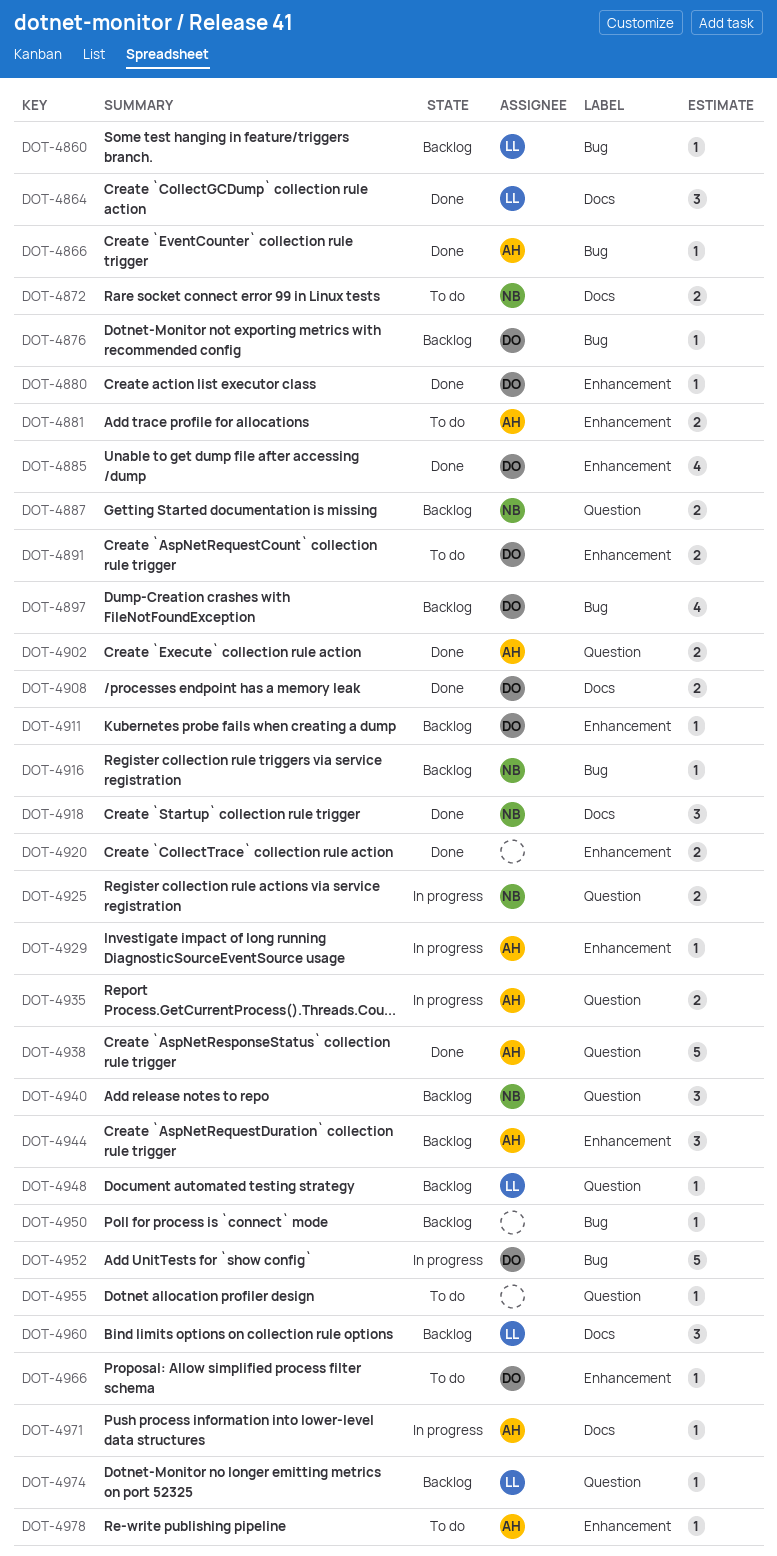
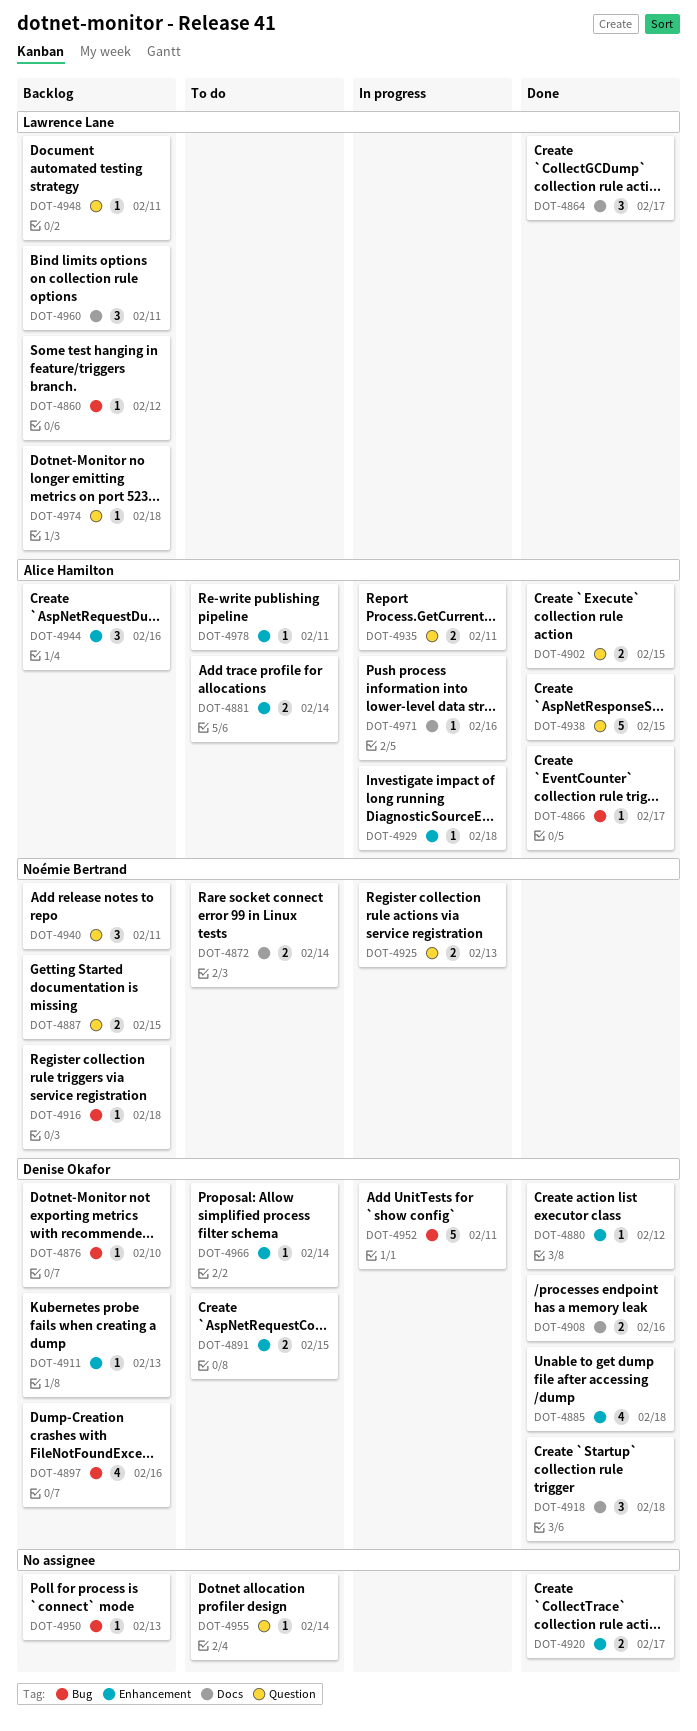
DOT-4918, owner: Noémie Bertrand -> Denise Okafor

